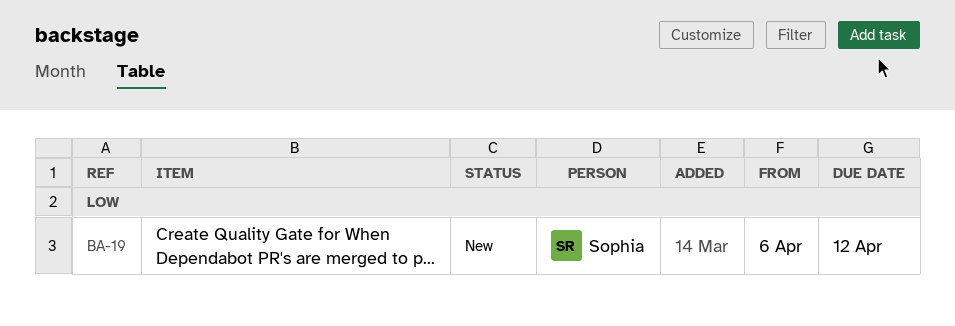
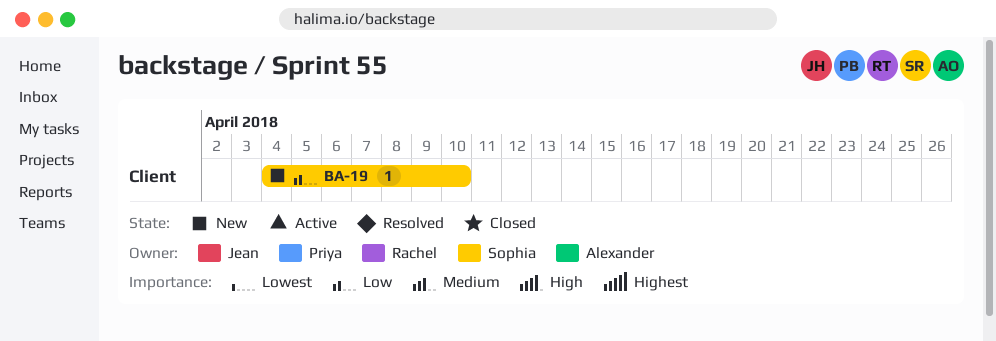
BA-19, start: Apr 6 -> Apr 4
BA-19, due: Apr 12 -> Apr 10

